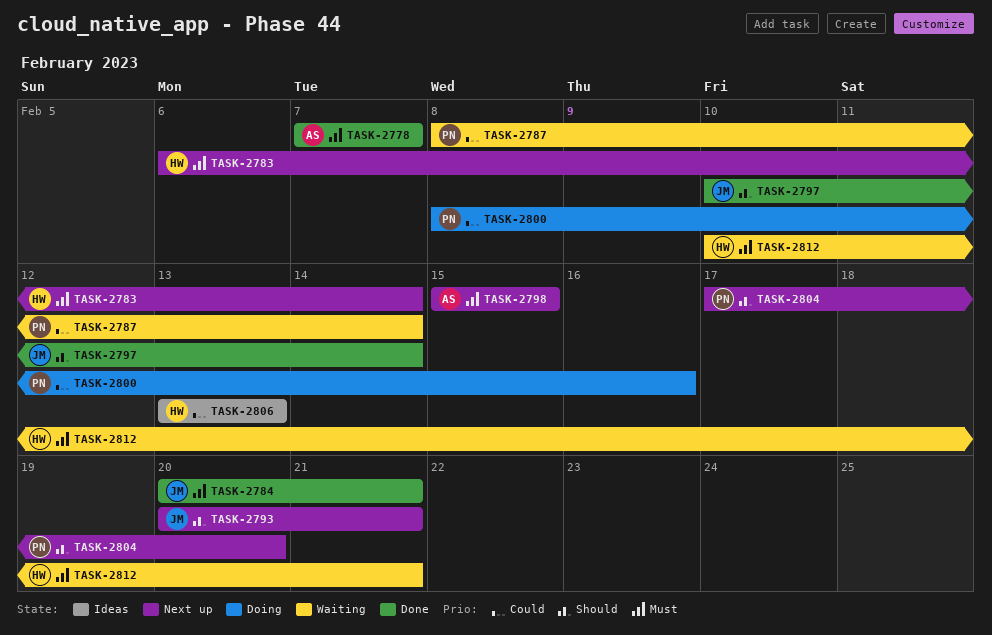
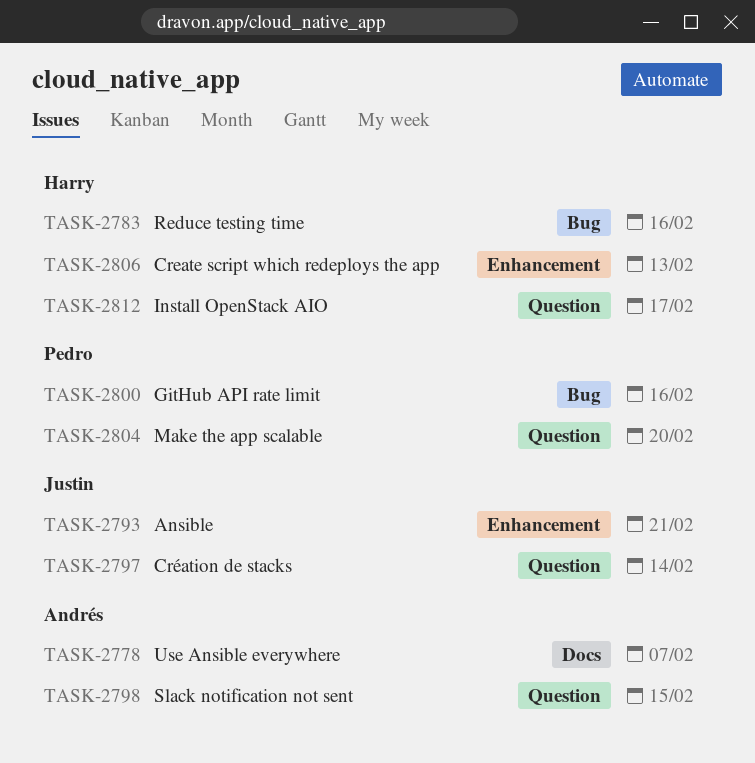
TASK-2783, due: Feb 14 -> Feb 16
TASK-2784: present -> none
TASK-2787: present -> none
TASK-2812, due: Feb 21 -> Feb 17

